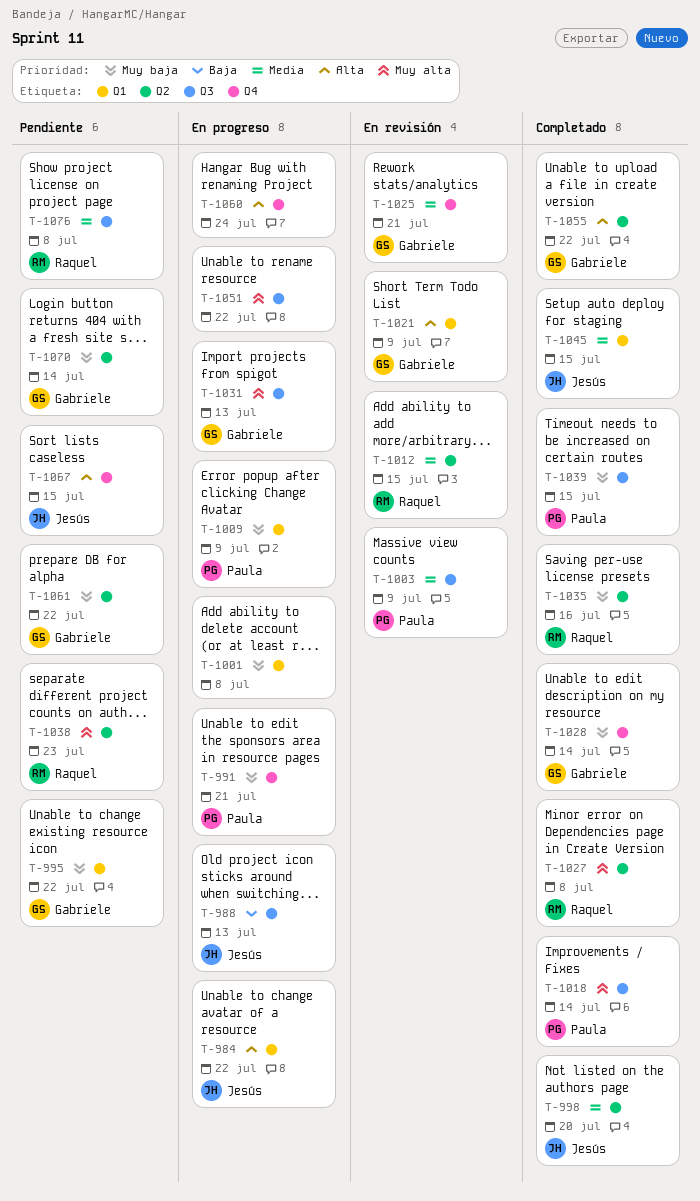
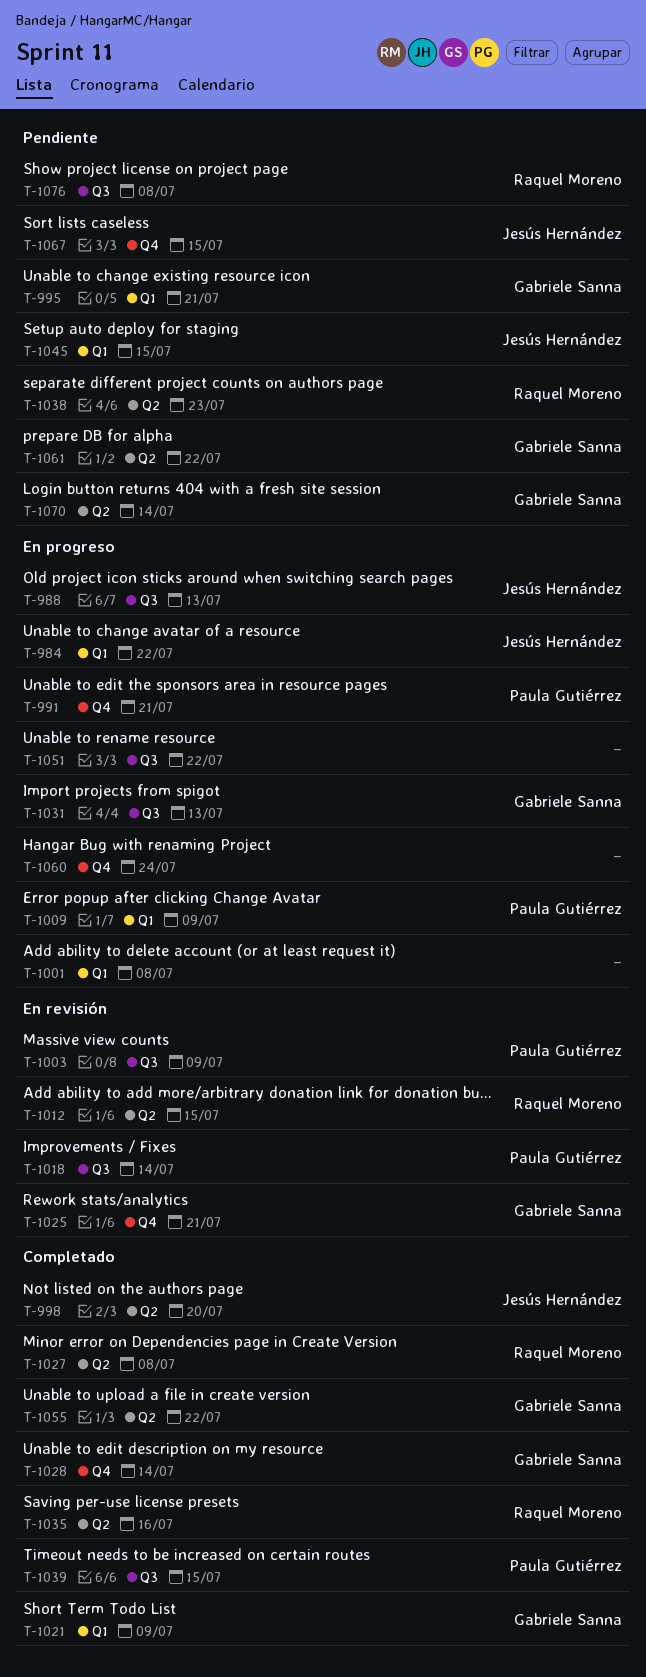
T-995, due: Jul 22 -> Jul 21
T-1018, status: Completado -> En revisión
T-1021, status: En revisión -> Completado
T-1045, status: Completado -> Pendiente

